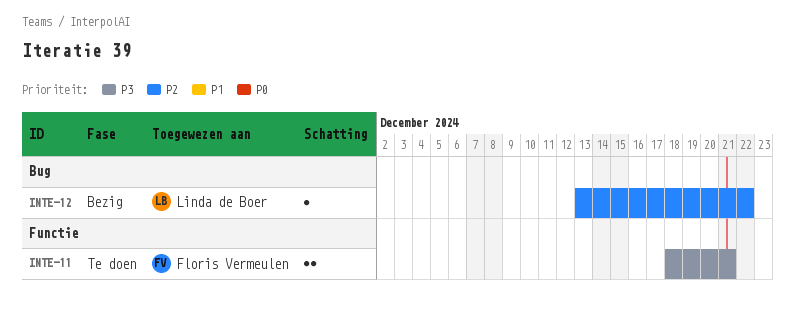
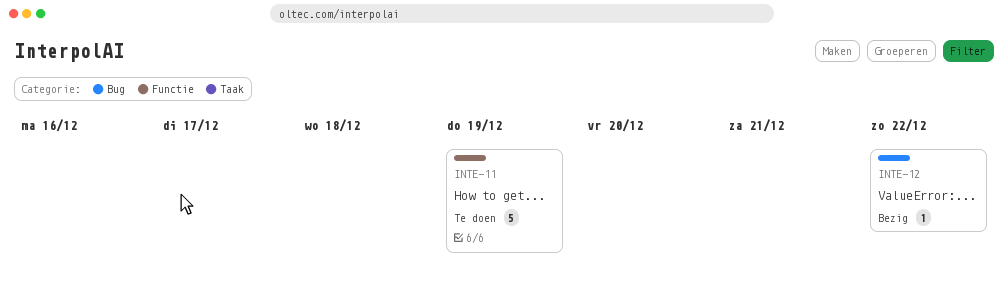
INTE-11, estimate: 2 -> 5
INTE-11, due: Dec 21 -> Dec 19

